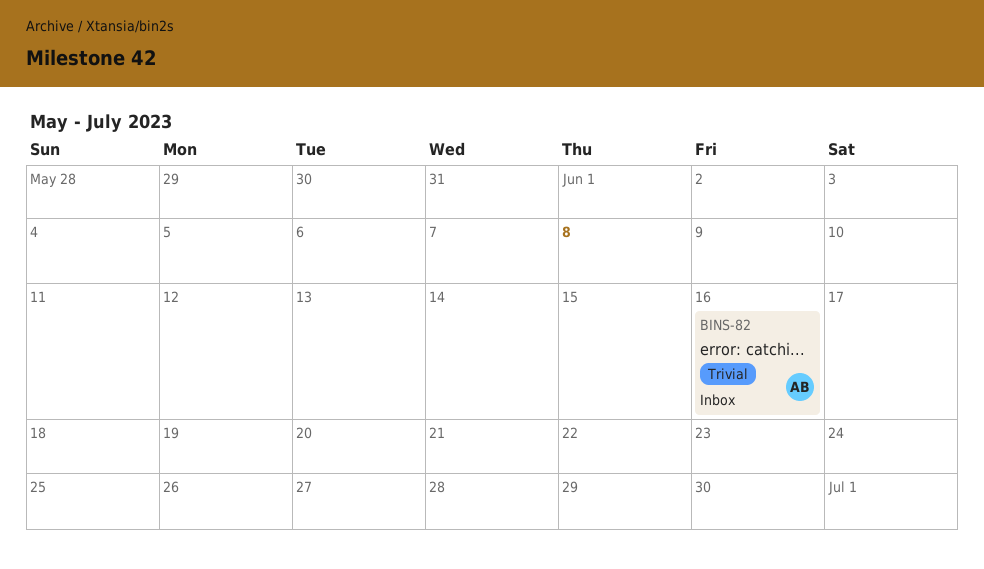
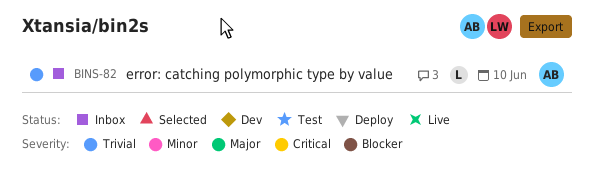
BINS-82, due: Jun 16 -> Jun 10

